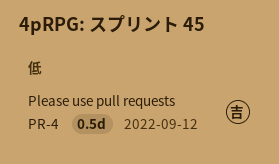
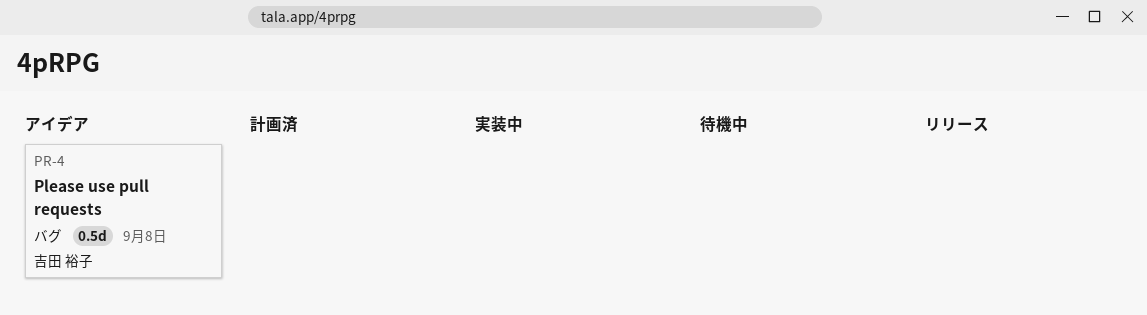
PR-4, due: Sep 12 -> Sep 8

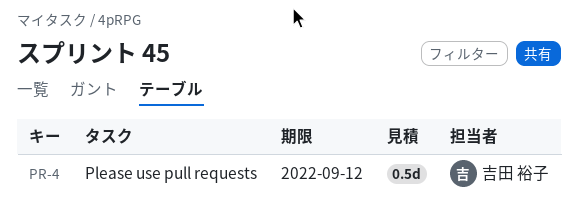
PR-4, due: Sep 8 -> Sep 12

